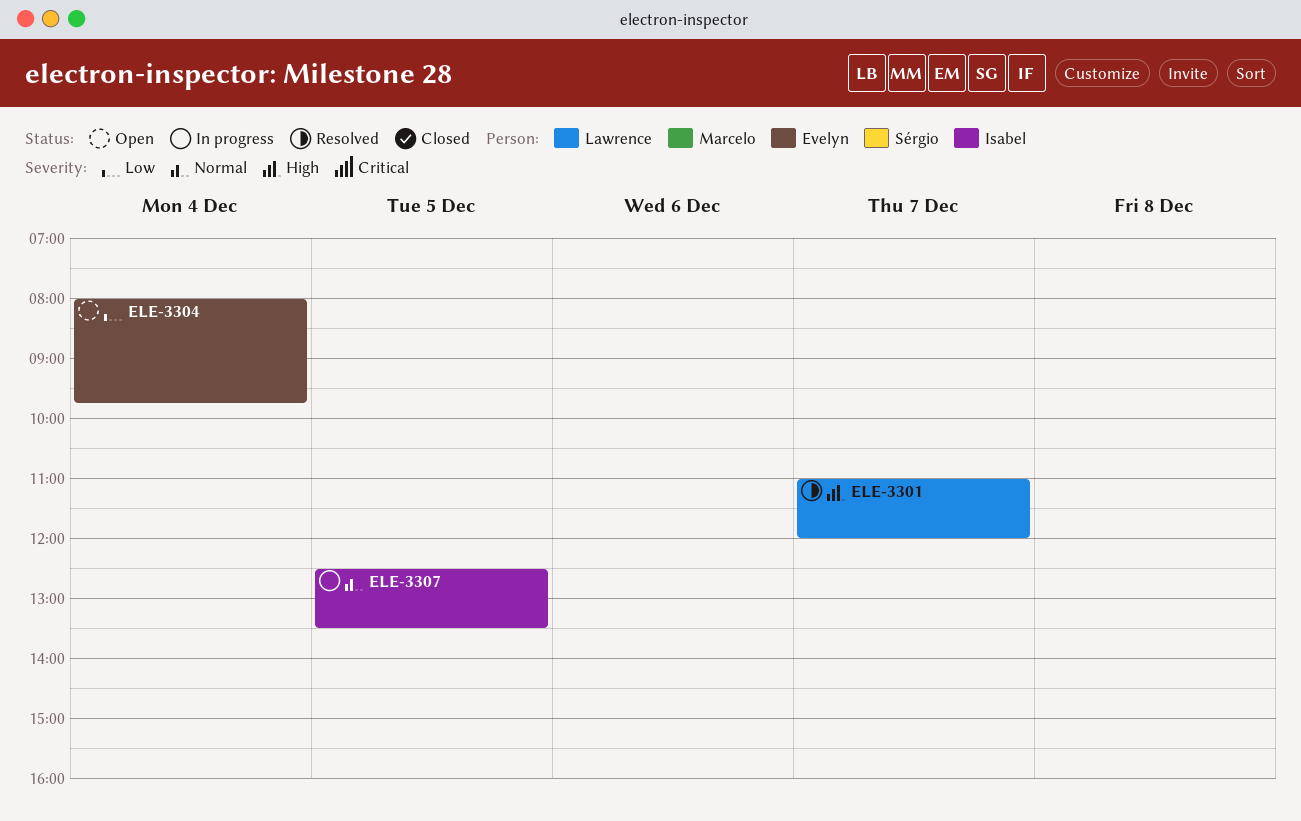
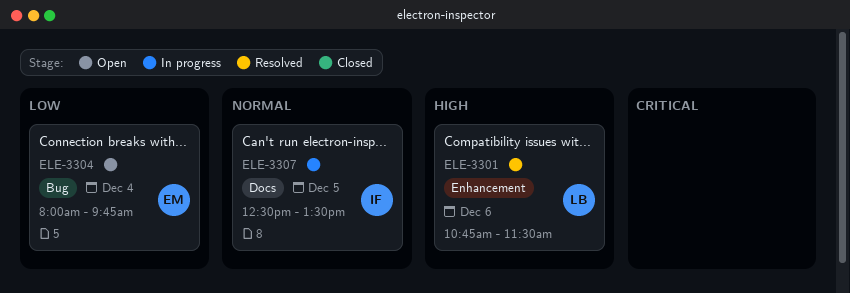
ELE-3301, day: Dec 7 -> Dec 6
ELE-3301, begins: 11:00 -> 10:45
ELE-3301, ends: 12:00 -> 11:30

